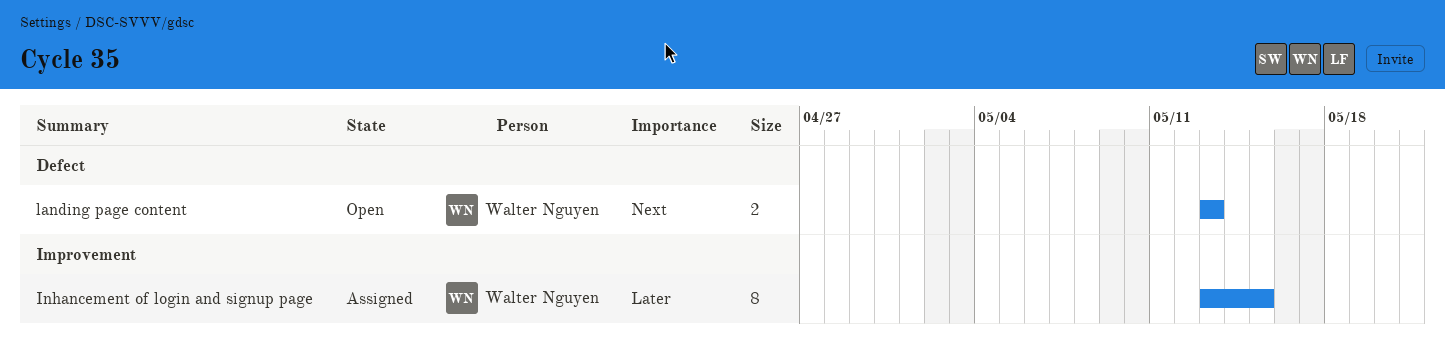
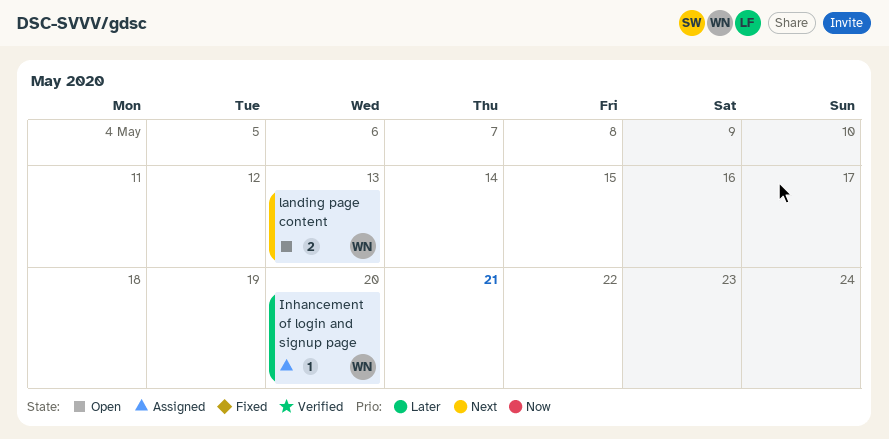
Inhancement of login and signup page, estimate: 8 -> 1
Inhancement of login and signup page, due: May 15 -> May 20

